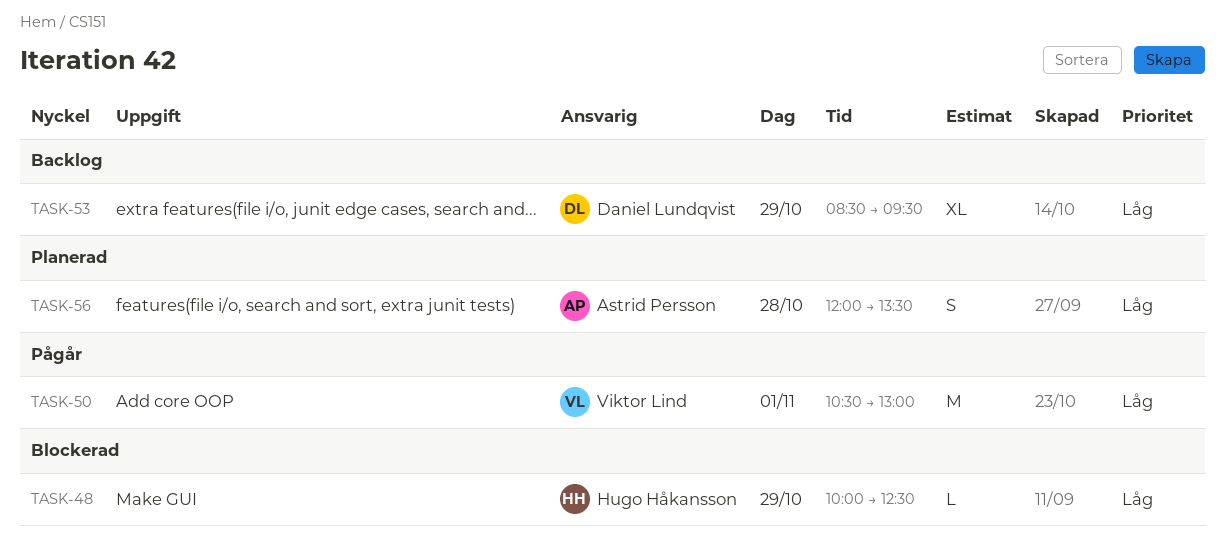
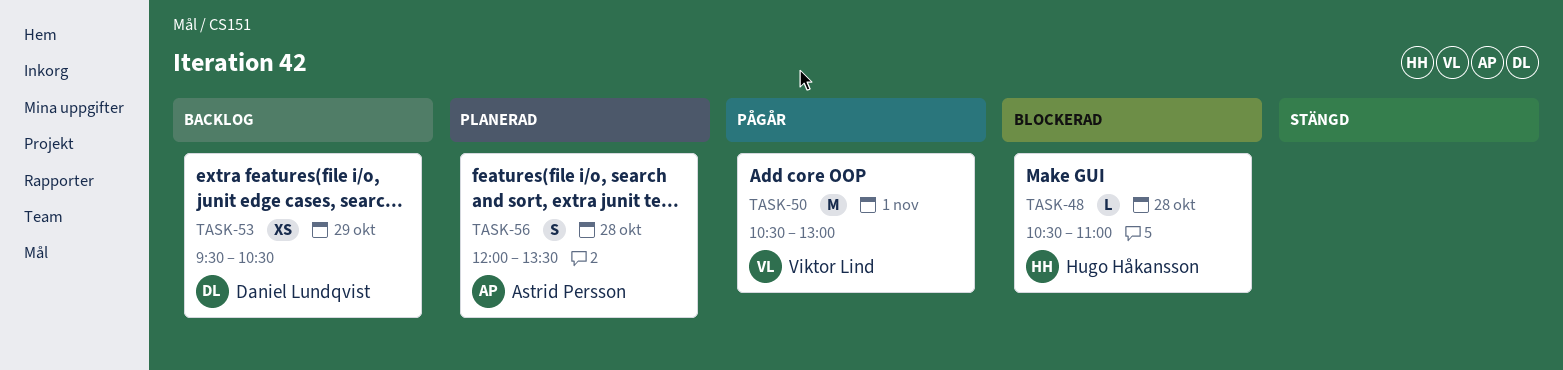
TASK-48, day: Oct 29 -> Oct 28
TASK-48, begins: 10:00 -> 10:30
TASK-48, ends: 12:30 -> 11:00
TASK-53, estimate: XL -> XS
TASK-53, begins: 08:30 -> 09:30
TASK-53, ends: 09:30 -> 10:30

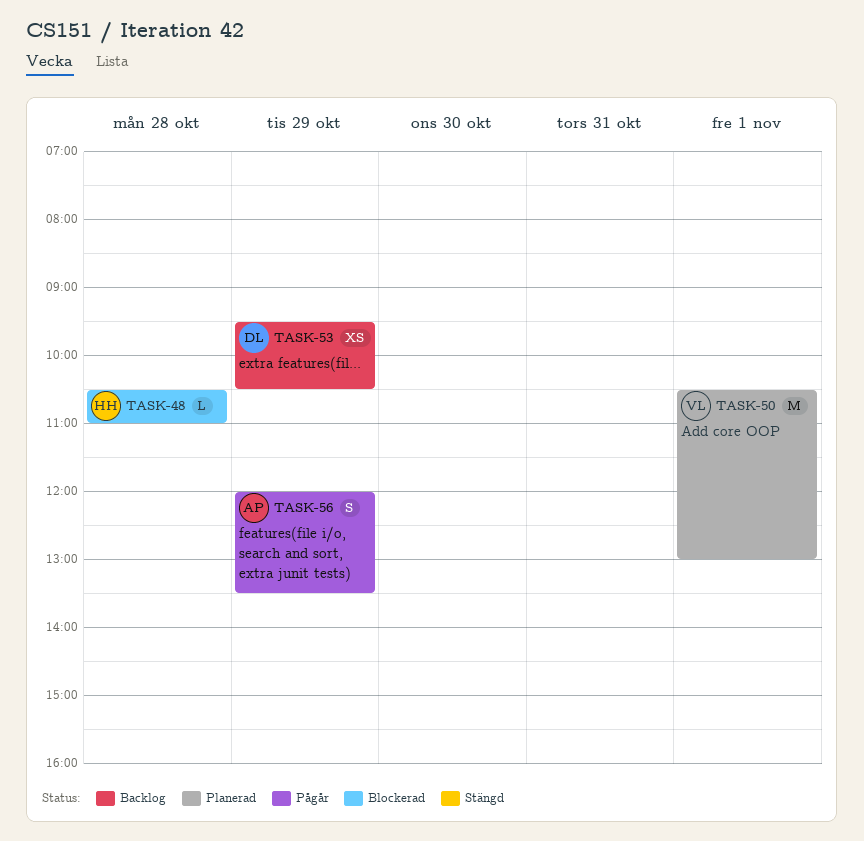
TASK-50, status: Pågår -> Planerad
TASK-56, status: Planerad -> Pågår
TASK-56, day: Oct 28 -> Oct 29

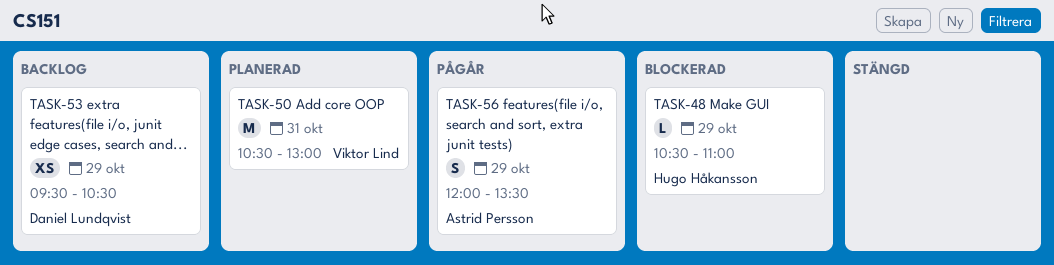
TASK-48, day: Oct 28 -> Oct 29
TASK-50, day: Nov 1 -> Oct 31

